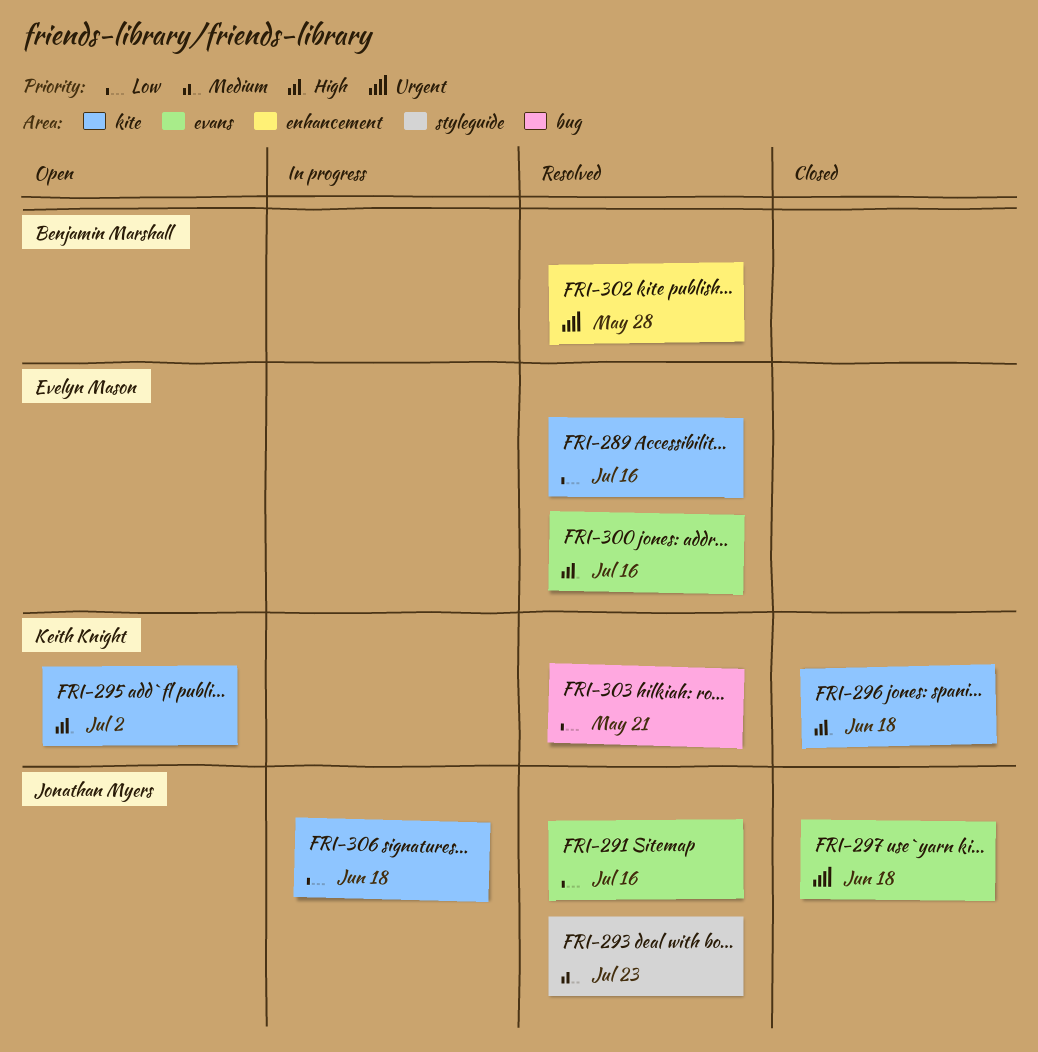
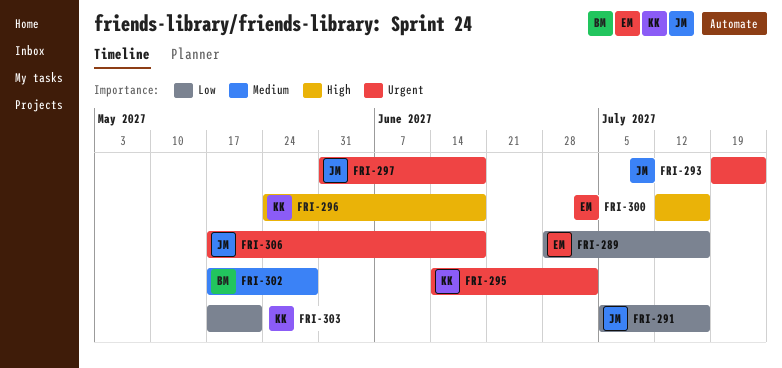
FRI-293, priority: Medium -> Urgent
FRI-295, priority: High -> Urgent
FRI-302, priority: Urgent -> Medium
FRI-306, priority: Low -> Urgent

